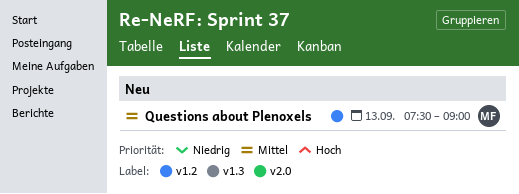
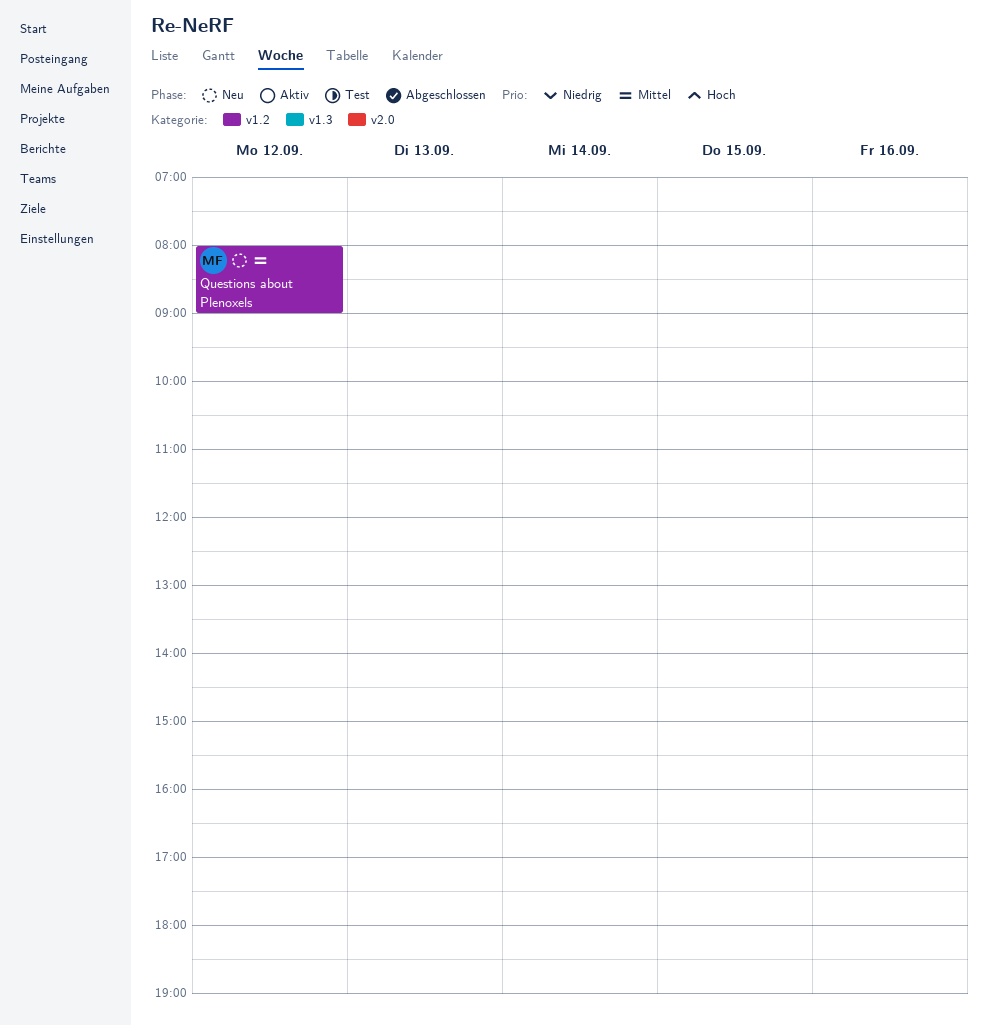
Questions about Plenoxels, day: Sep 13 -> Sep 12
Questions about Plenoxels, begins: 07:30 -> 08:00

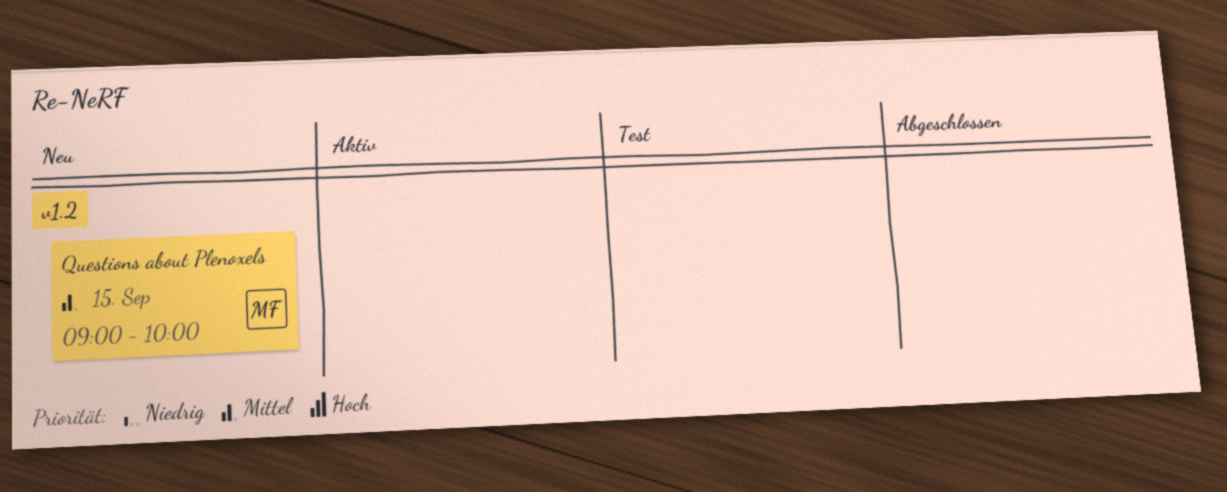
Questions about Plenoxels, day: Sep 12 -> Sep 15
Questions about Plenoxels, begins: 08:00 -> 09:00
Questions about Plenoxels, ends: 09:00 -> 10:00

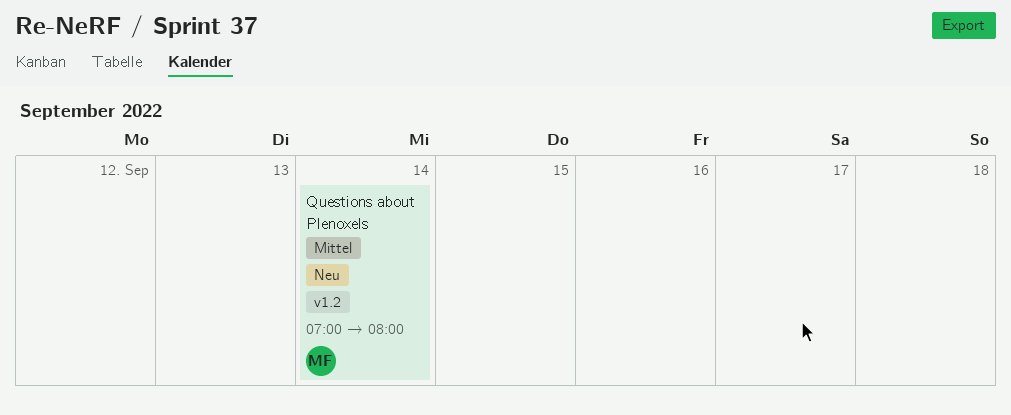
Questions about Plenoxels, day: Sep 15 -> Sep 14
Questions about Plenoxels, begins: 09:00 -> 07:00
Questions about Plenoxels, ends: 10:00 -> 08:00

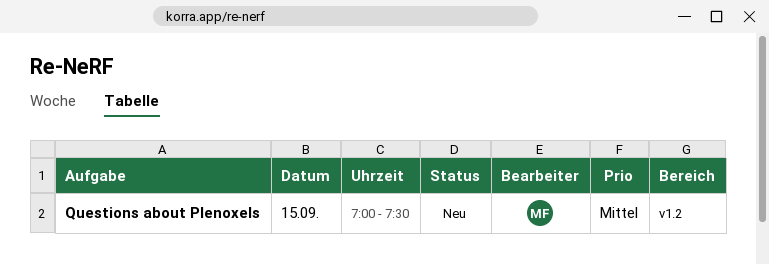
Questions about Plenoxels, day: Sep 14 -> Sep 15
Questions about Plenoxels, ends: 08:00 -> 07:30

